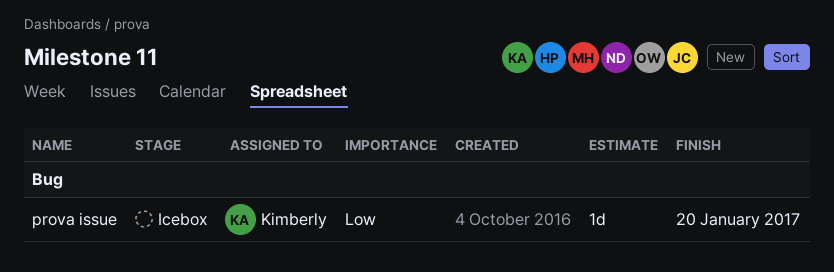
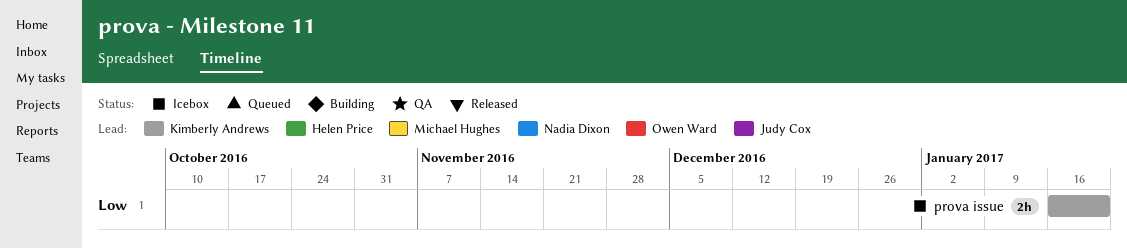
prova issue, estimate: 1d -> 2h

